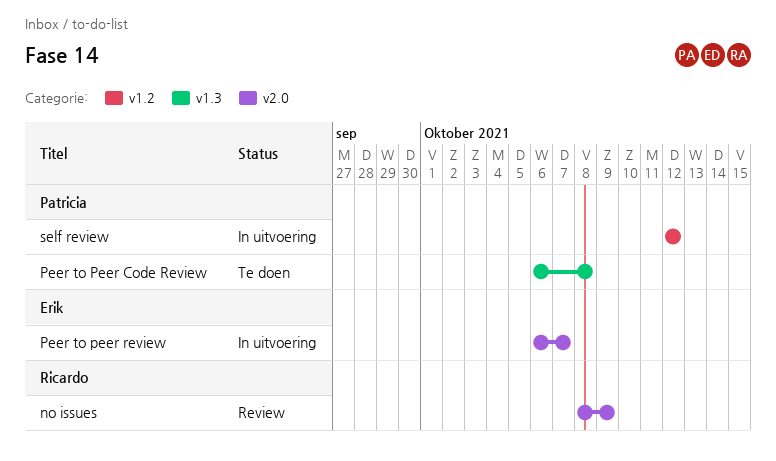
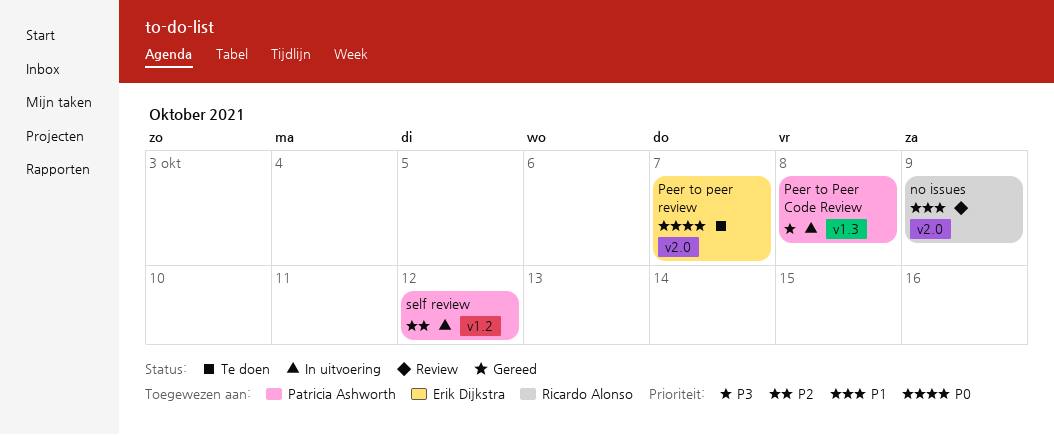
Peer to Peer Code Review, status: Te doen -> In uitvoering
Peer to peer review, status: In uitvoering -> Te doen

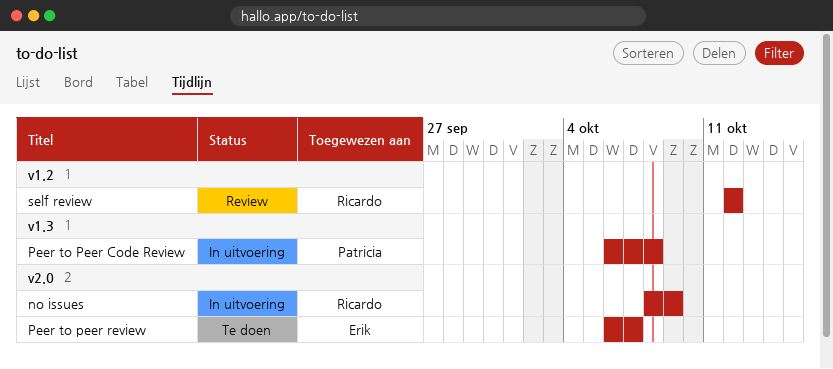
no issues, status: Review -> In uitvoering
self review, status: In uitvoering -> Review
self review, owner: Patricia Ashworth -> Ricardo Alonso

